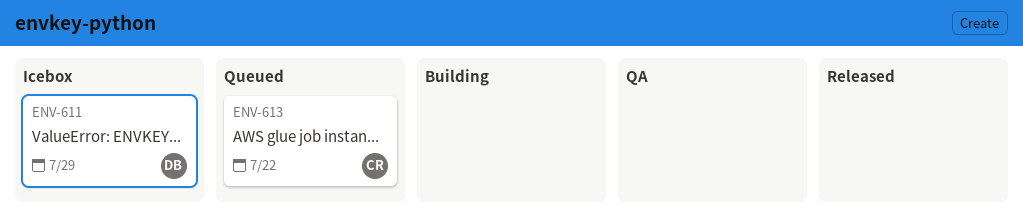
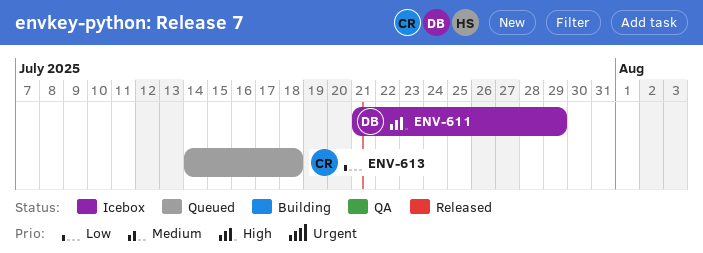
ENV-613, due: Jul 22 -> Jul 18

